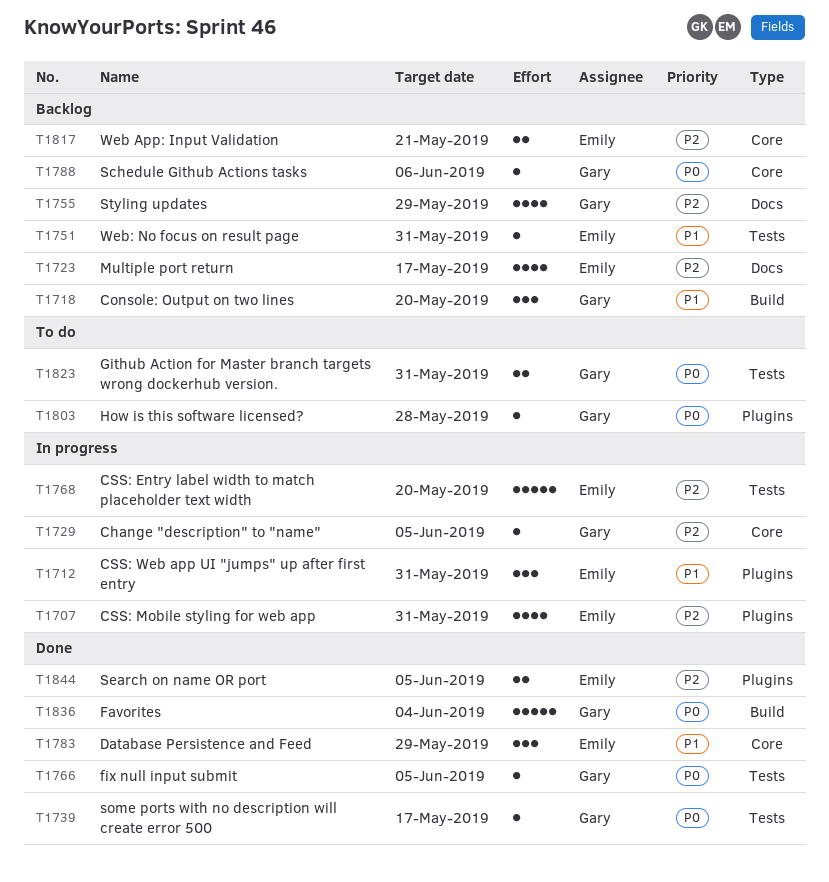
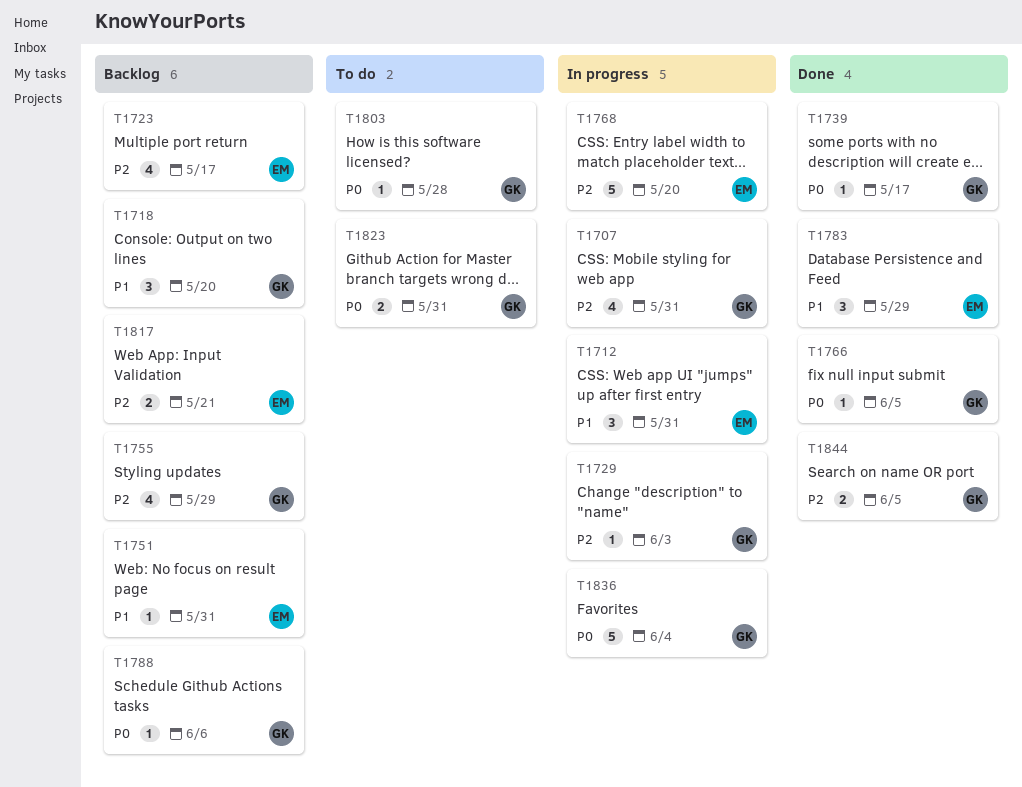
T1707, owner: Emily -> Gary
T1729, due: Jun 5 -> Jun 3
T1836, status: Done -> In progress
T1844, owner: Emily -> Gary

